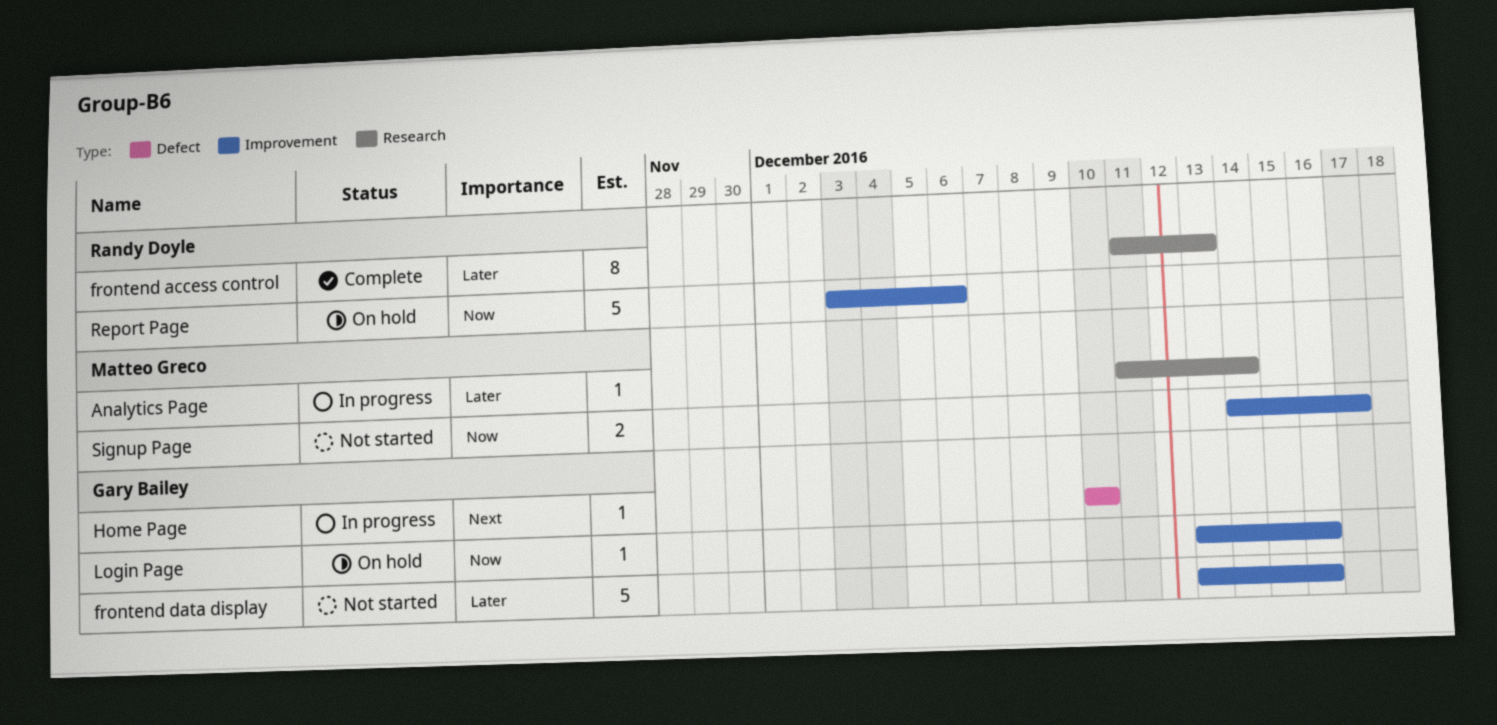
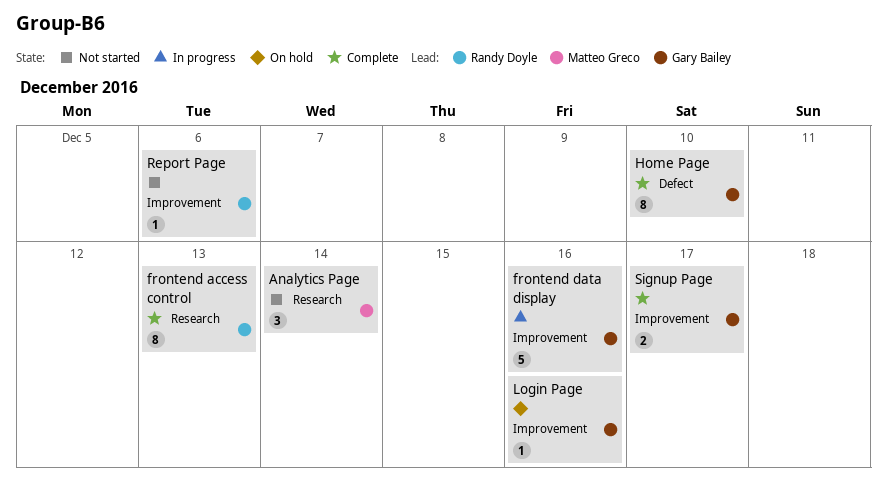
Analytics Page, status: In progress -> Not started
Analytics Page, estimate: 1 -> 3
frontend data display, status: Not started -> In progress
Home Page, status: In progress -> Complete
Home Page, estimate: 1 -> 8
Report Page, status: On hold -> Not started
Report Page, estimate: 5 -> 1
Signup Page, status: Not started -> Complete
Signup Page, owner: Matteo Greco -> Gary Bailey

